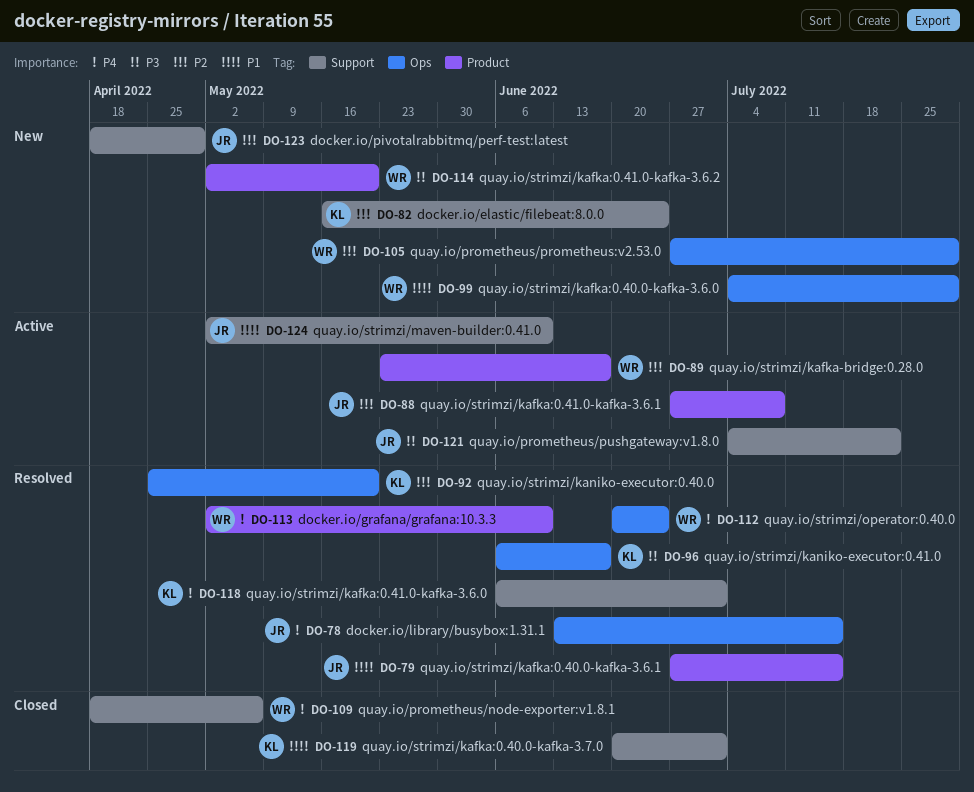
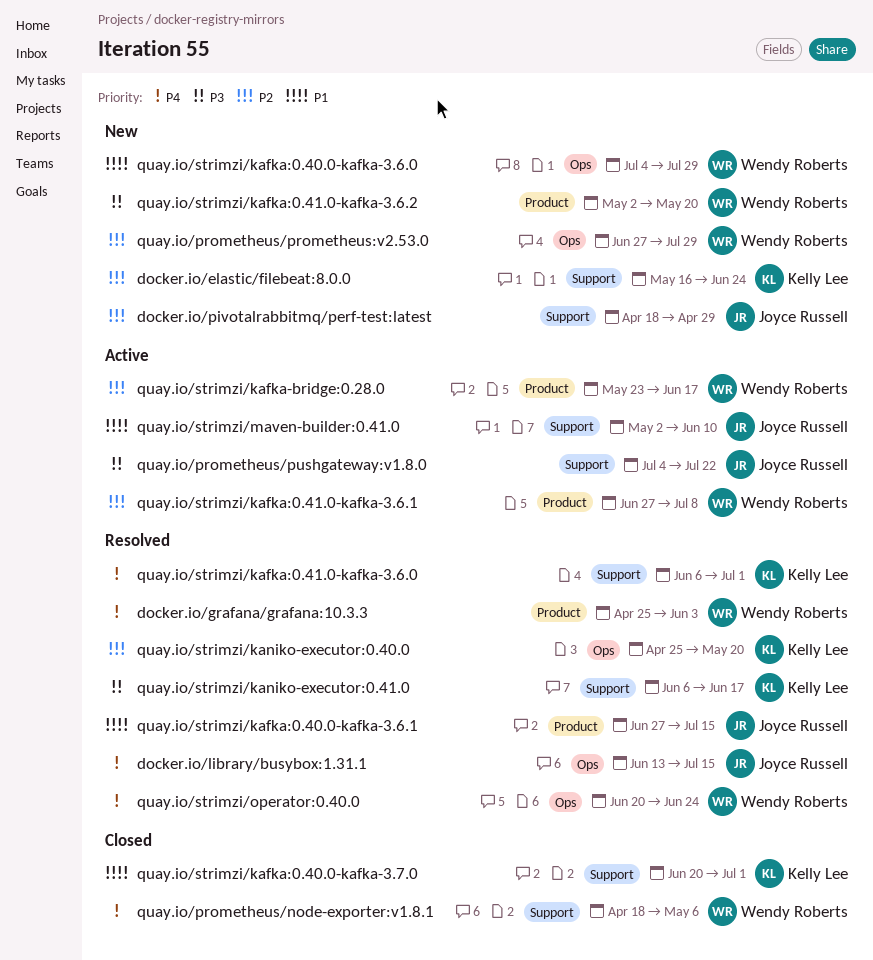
docker.io/grafana/grafana:10.3.3, start: May 2 -> Apr 25
docker.io/grafana/grafana:10.3.3, due: Jun 10 -> Jun 3
quay.io/strimzi/kafka:0.41.0-kafka-3.6.1, owner: Joyce Russell -> Wendy Roberts
quay.io/strimzi/kaniko-executor:0.41.0, label: Ops -> Support

